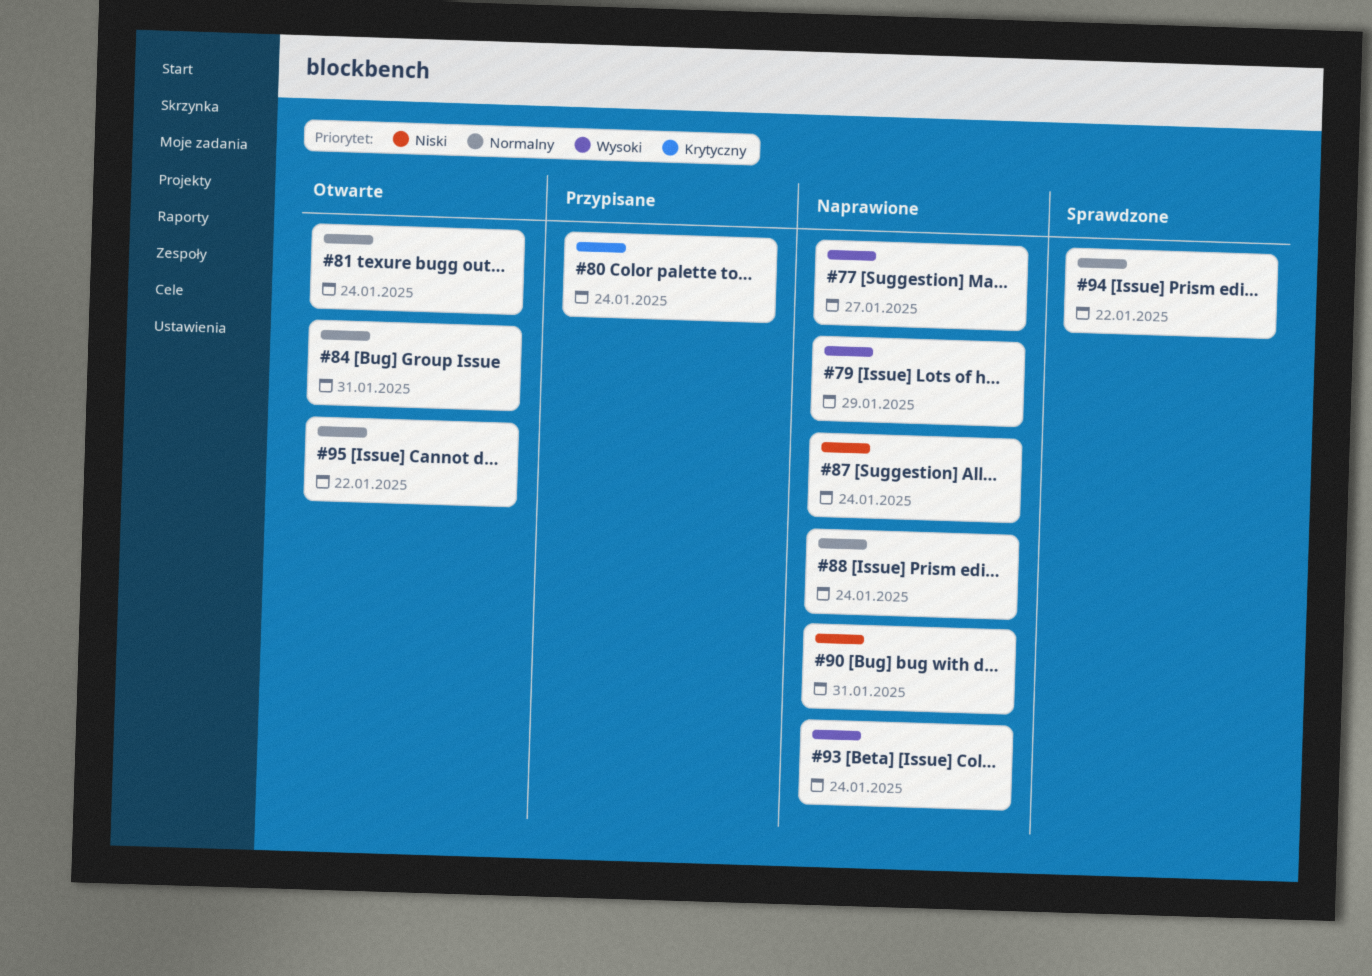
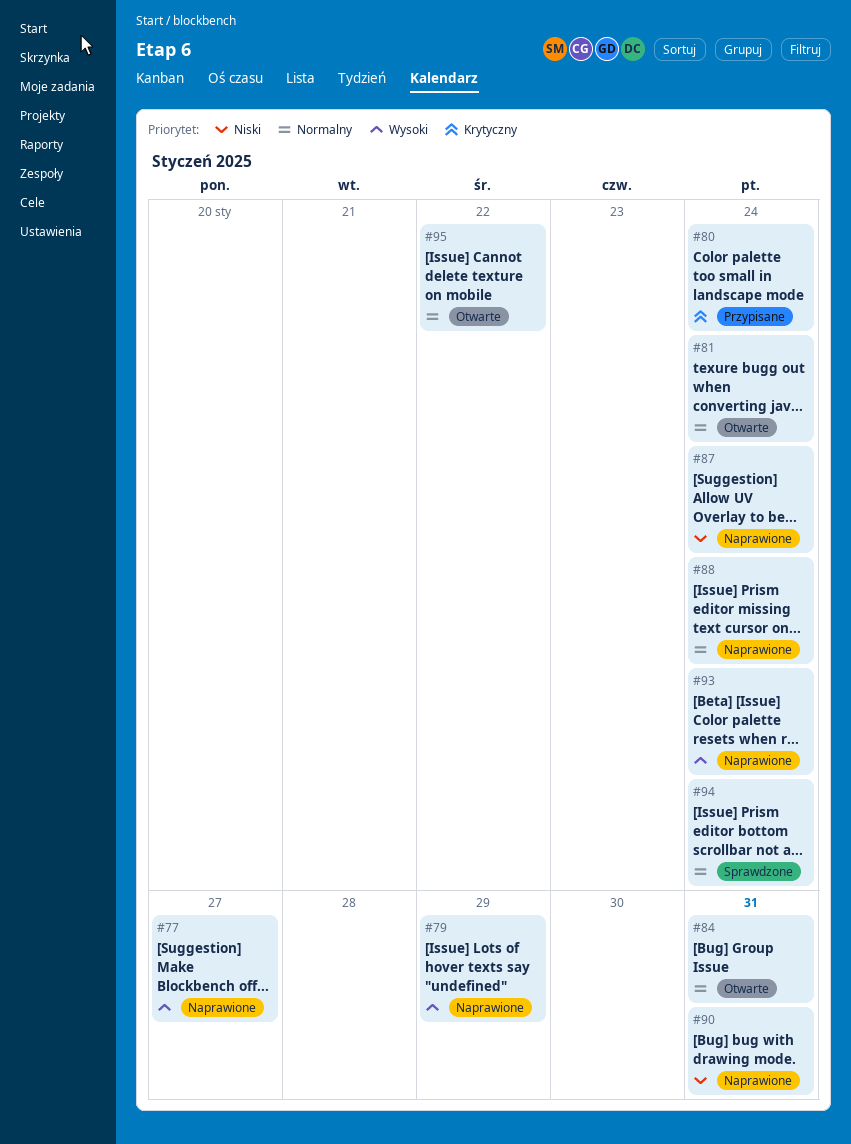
#94, due: Jan 22 -> Jan 24

